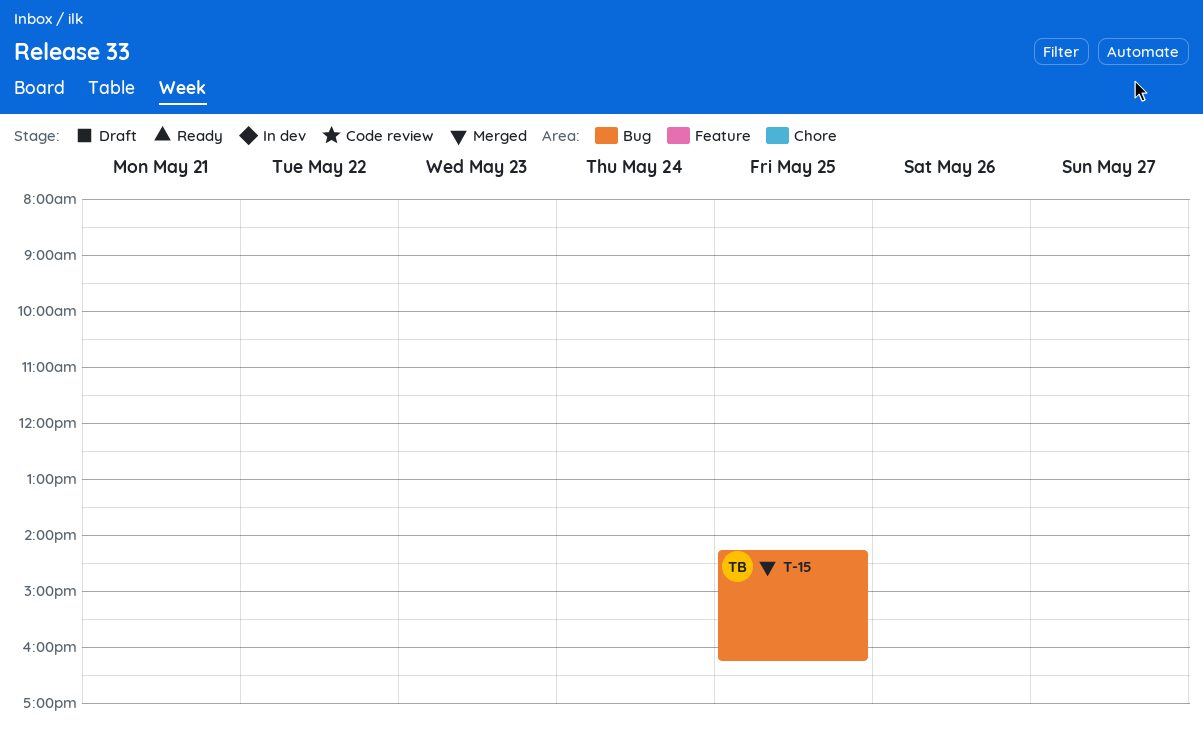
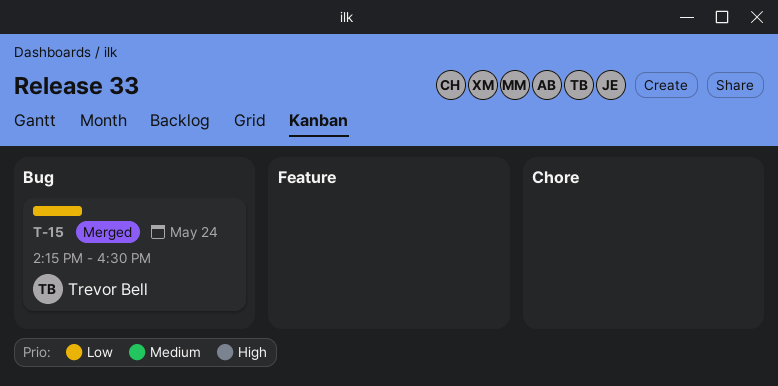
T-15, day: May 25 -> May 24
T-15, ends: 16:15 -> 16:30

